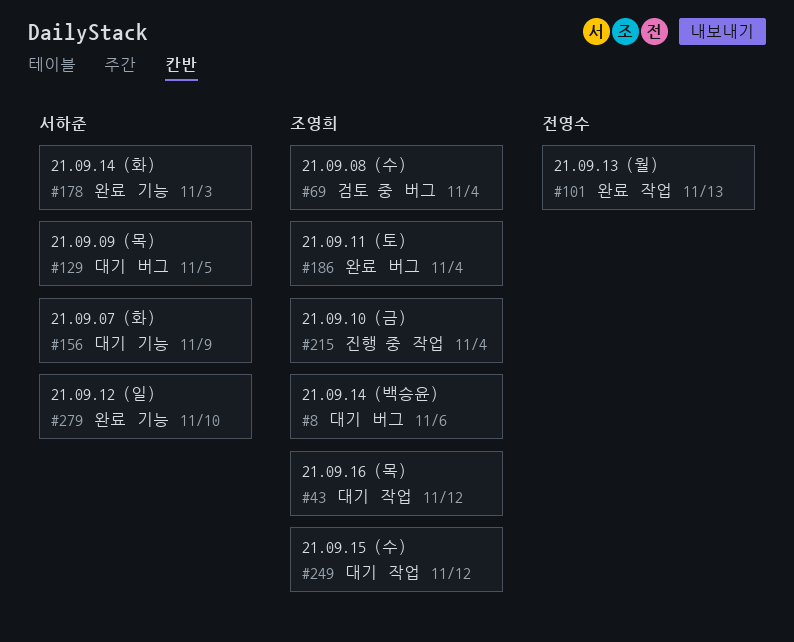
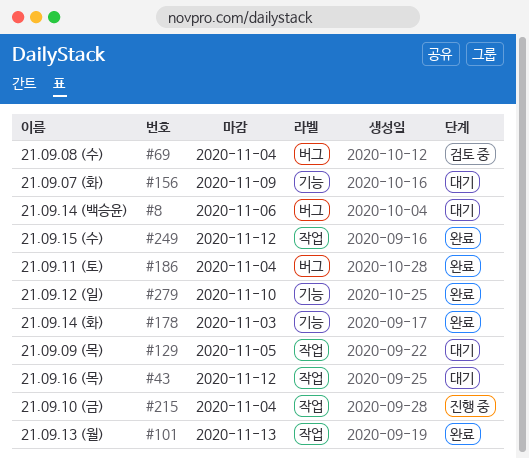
#129, label: 버그 -> 작업
#249, status: 대기 -> 완료

